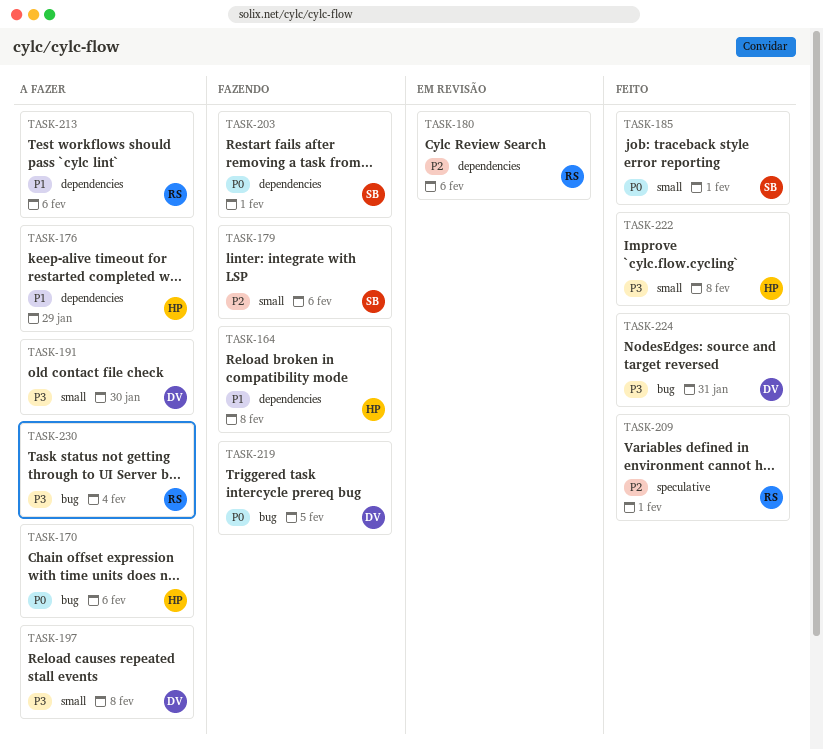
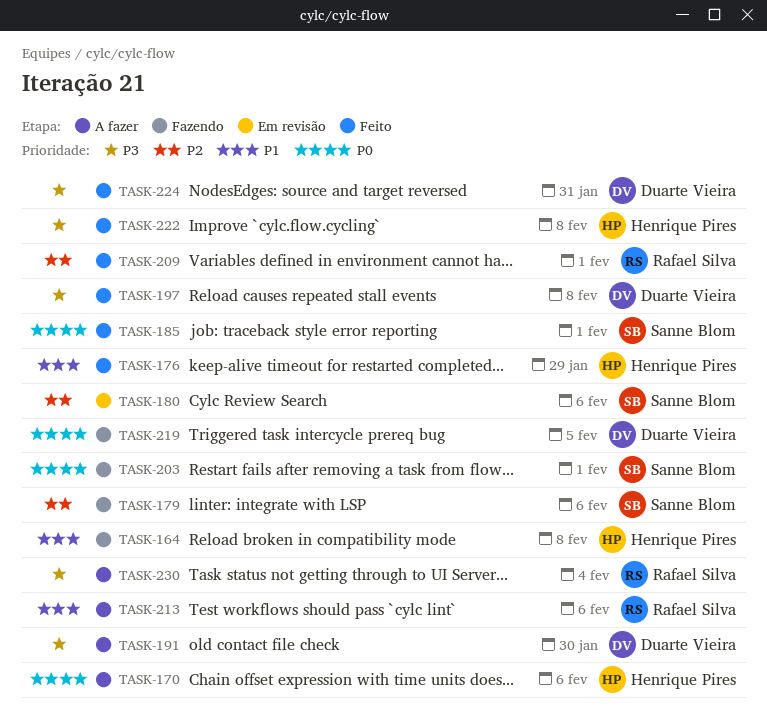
TASK-176, status: A fazer -> Feito
TASK-180, owner: Rafael Silva -> Sanne Blom
TASK-197, status: A fazer -> Feito

